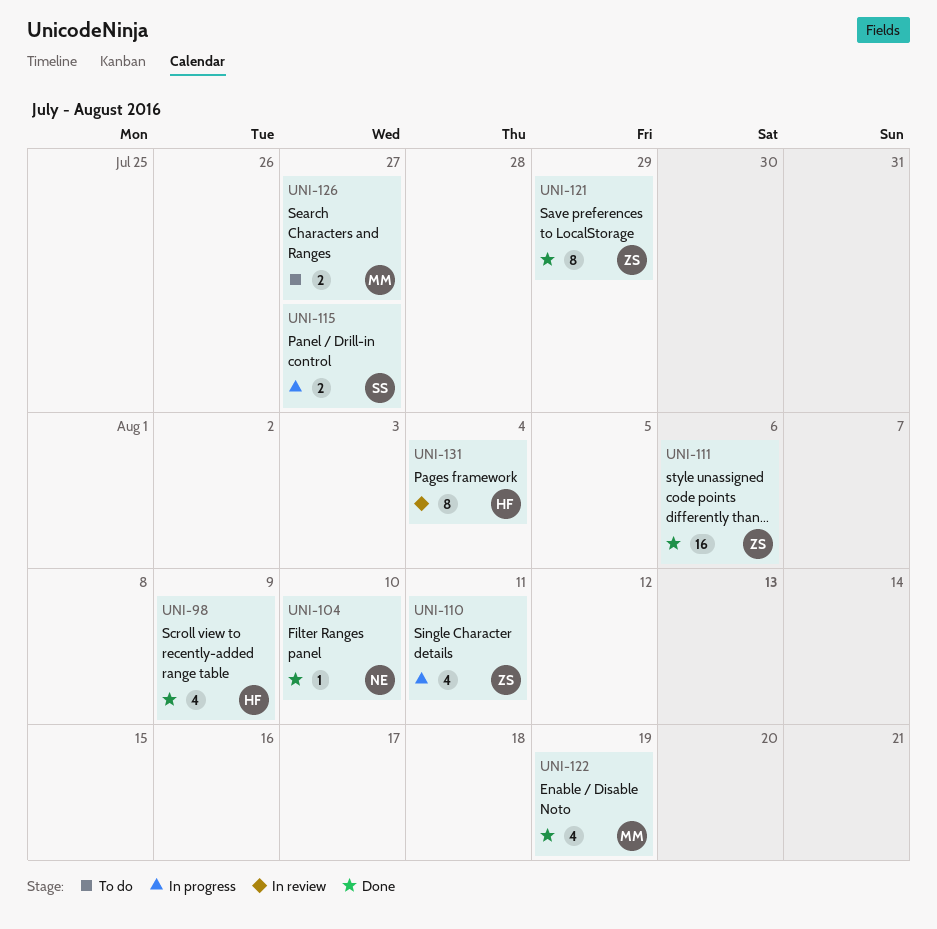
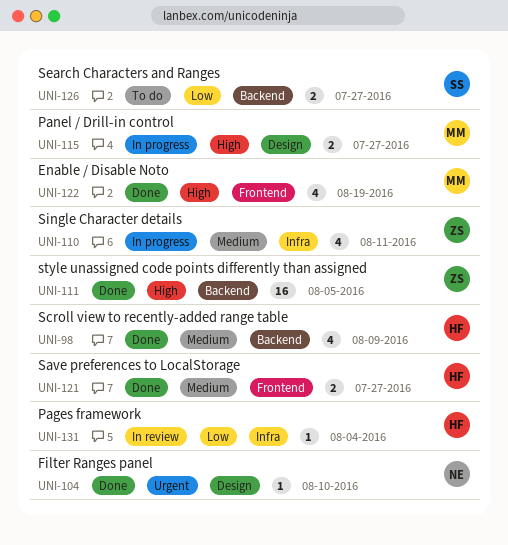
UNI-111, due: Aug 6 -> Aug 5
UNI-115, owner: SS -> MM
UNI-121, owner: ZS -> HF
UNI-121, estimate: 8 -> 2
UNI-121, due: Jul 29 -> Jul 27
UNI-126, owner: MM -> SS
UNI-131, estimate: 8 -> 1

